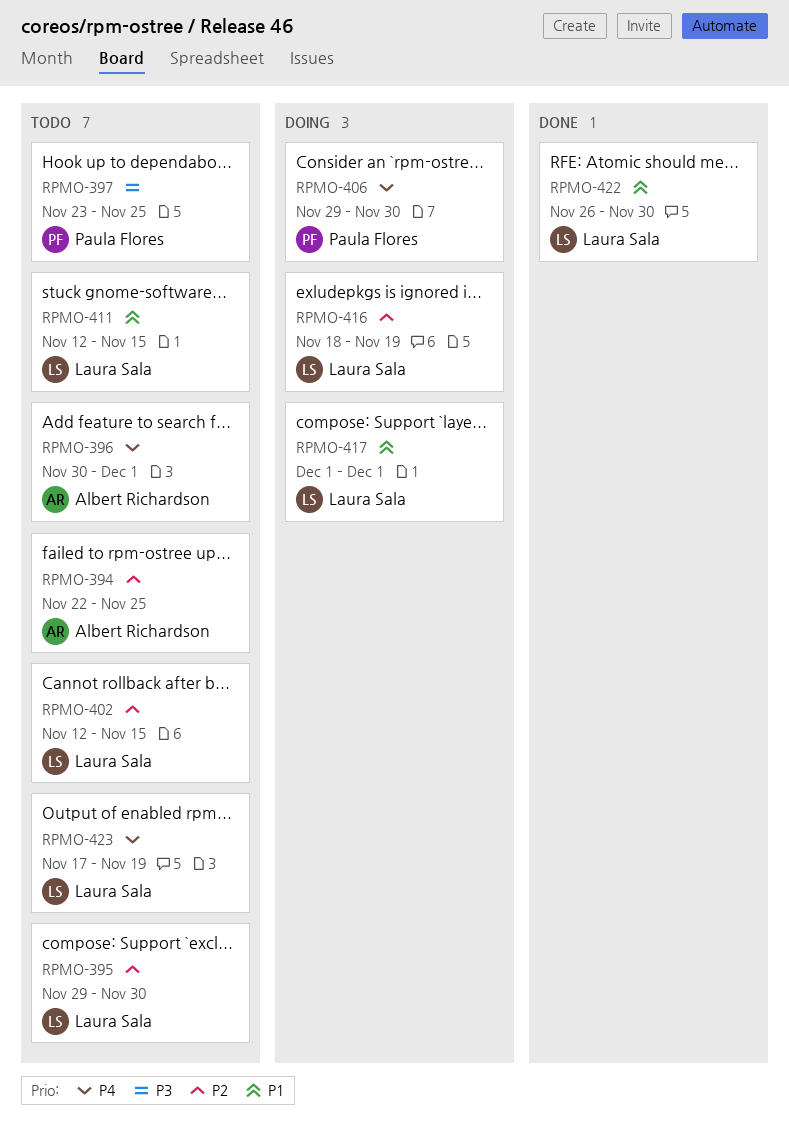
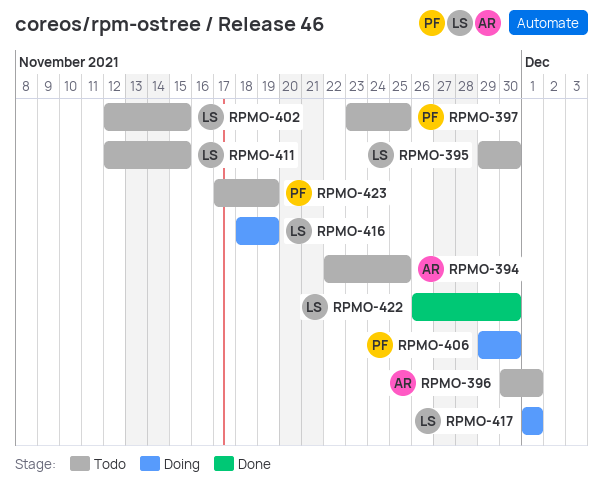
RPMO-423, owner: Laura Sala -> Paula Flores

